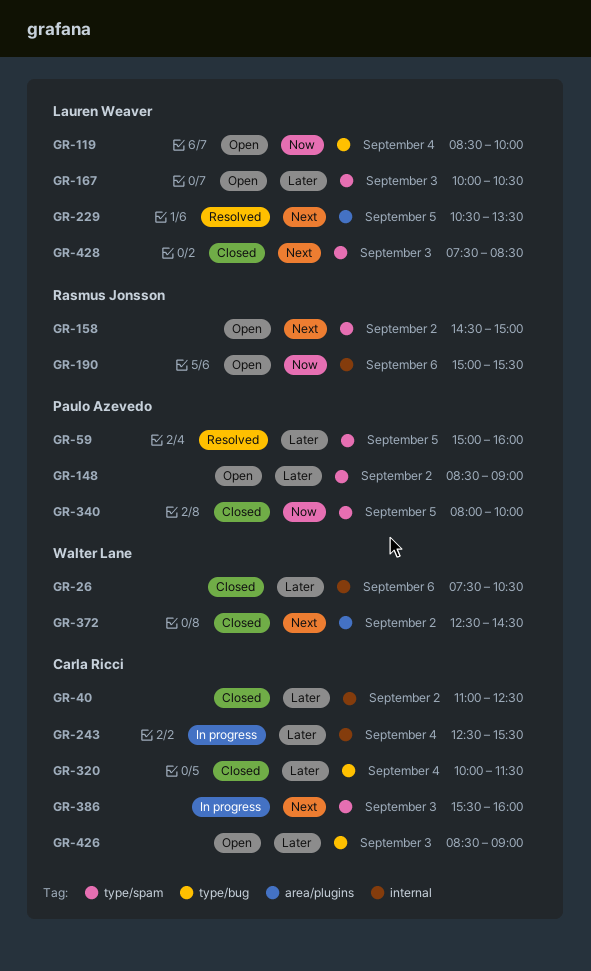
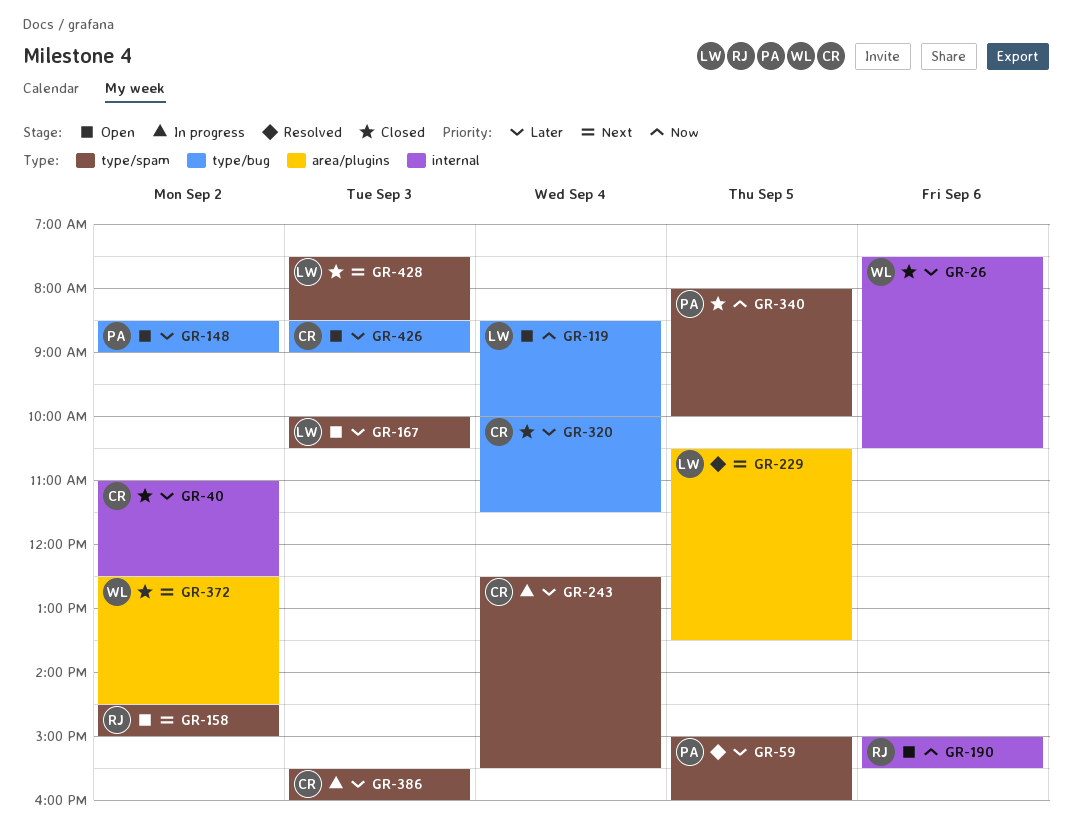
GR-148, label: type/spam -> type/bug
GR-243, label: internal -> type/spam
GR-386, priority: Next -> Later

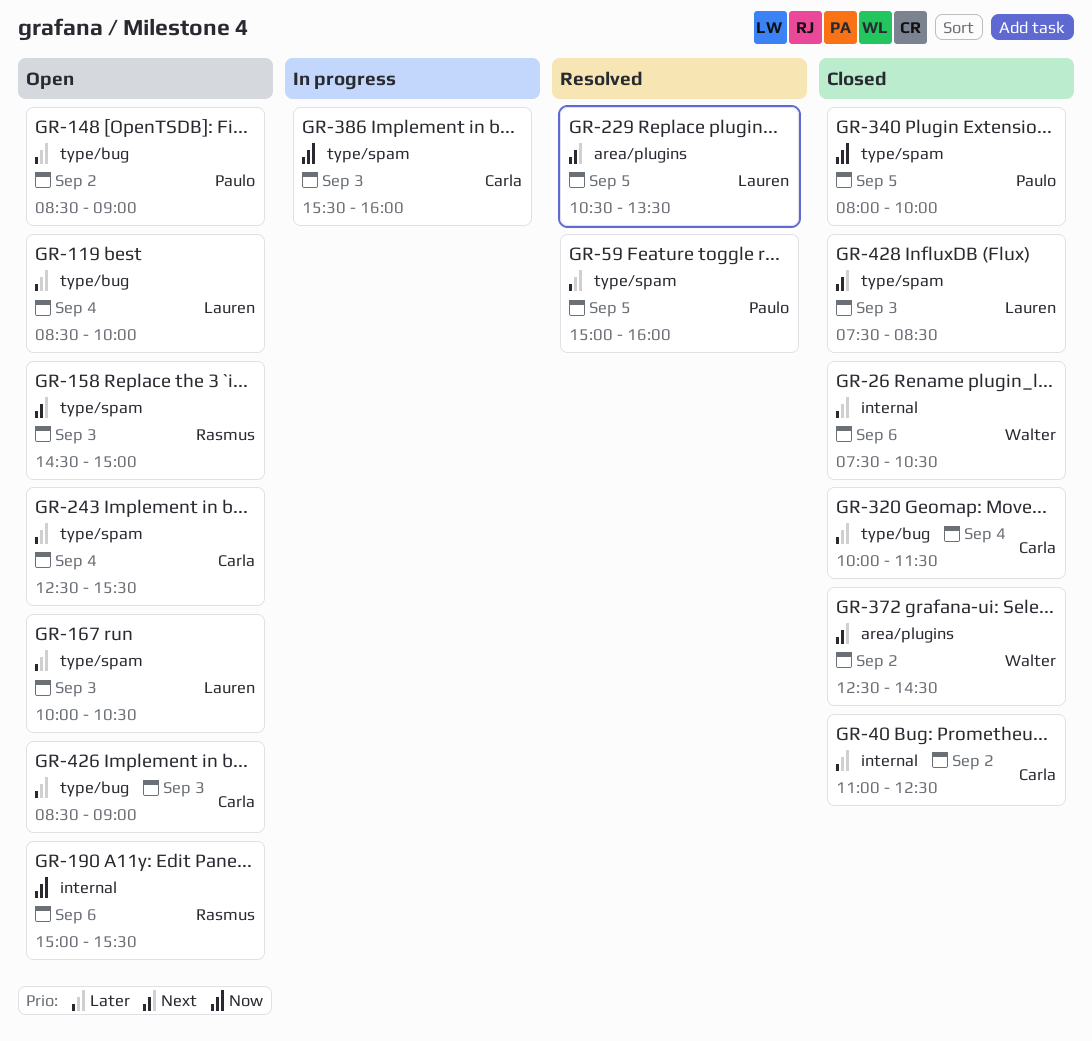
GR-119, priority: Now -> Later
GR-158, day: Sep 2 -> Sep 3
GR-243, status: In progress -> Open
GR-386, priority: Later -> Now

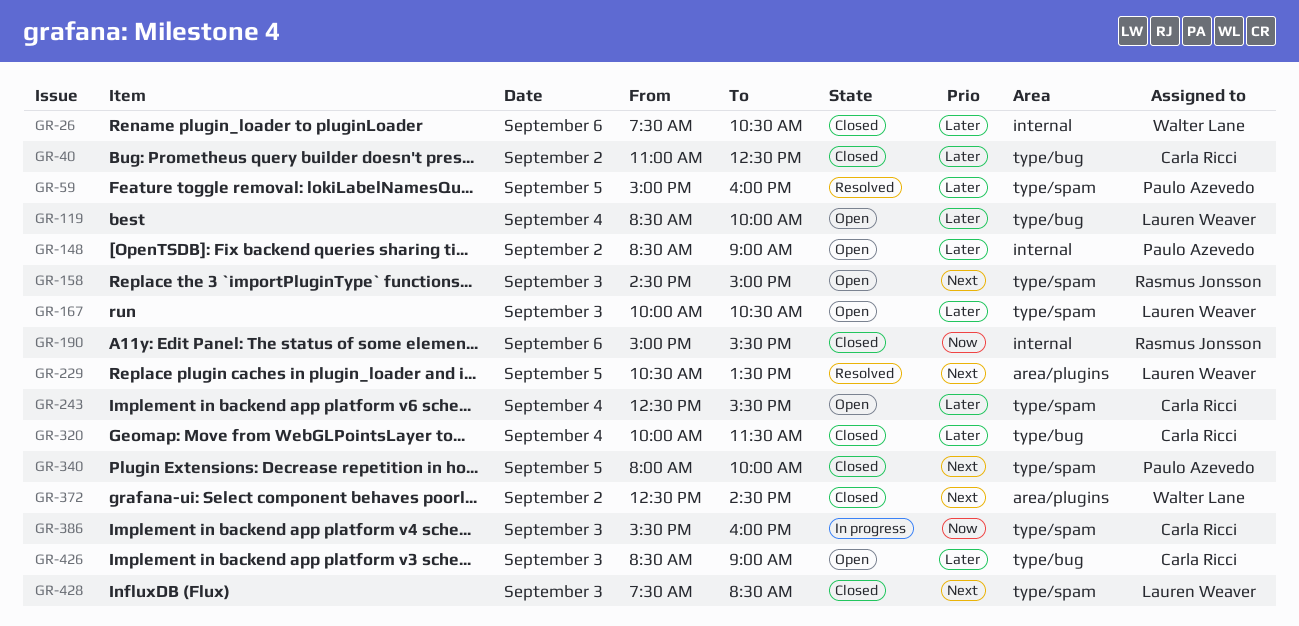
GR-40, label: internal -> type/bug
GR-148, label: type/bug -> internal
GR-190, status: Open -> Closed
GR-340, priority: Now -> Next

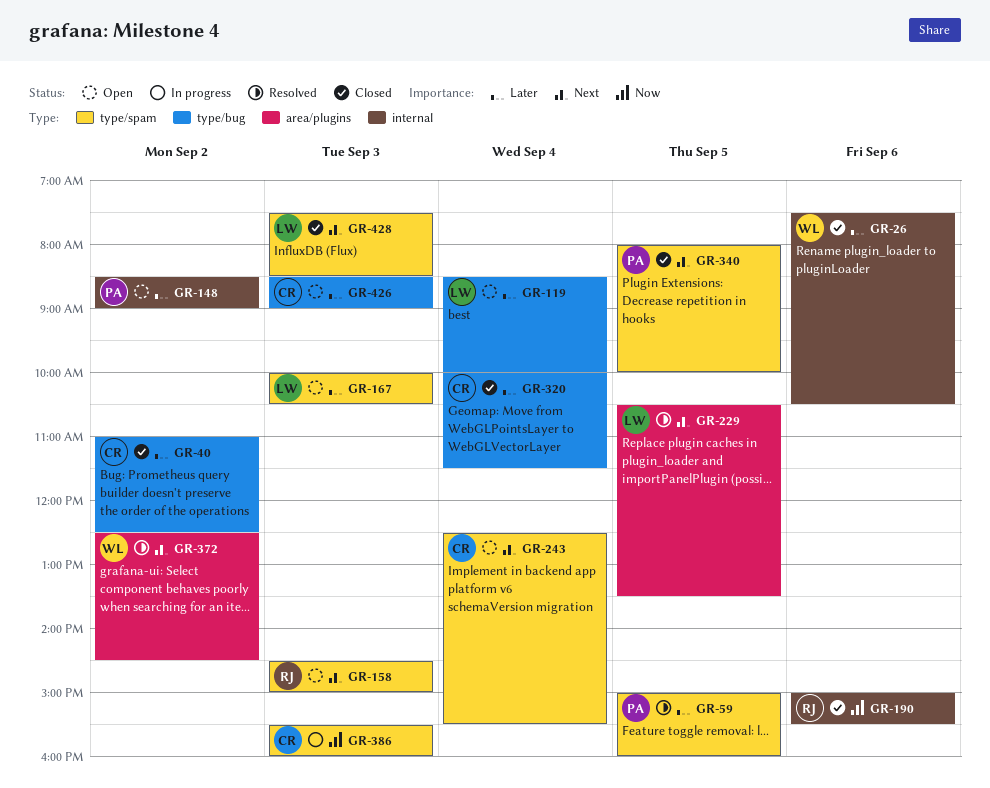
GR-243, priority: Later -> Next
GR-372, status: Closed -> Resolved

